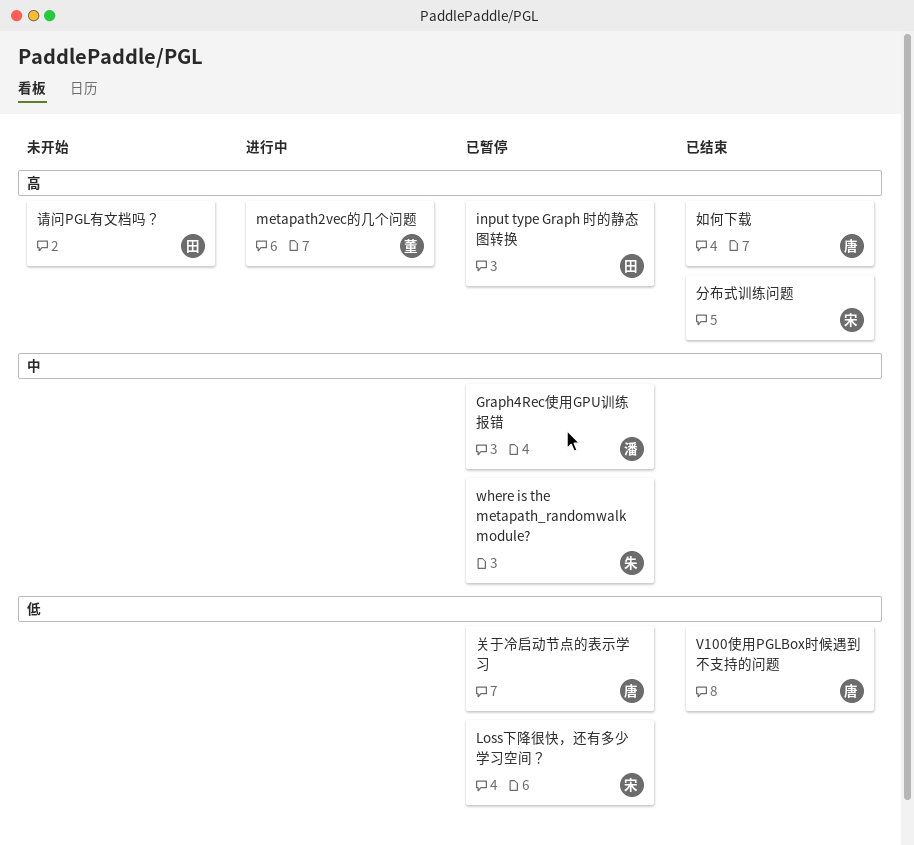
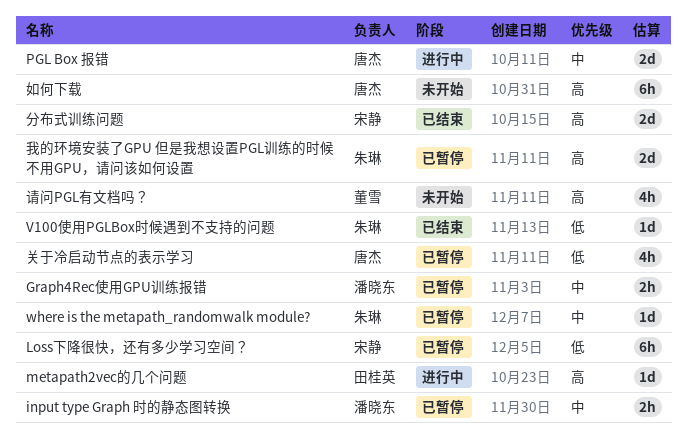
input type Graph 时的静态图转换, owner: 田桂英 -> 潘晓东
input type Graph 时的静态图转换, priority: 高 -> 中
metapath2vec的几个问题, owner: 董雪 -> 田桂英
PGL Box 报错: none -> present
V100使用PGLBox时候遇到不支持的问题, owner: 唐杰 -> 朱琳
如何下载, status: 已结束 -> 未开始
我的环境安装了GPU 但是我想设置PGL训练的时候不用GPU，请问该如何设置: none -> present
请问PGL有文档吗？, owner: 田桂英 -> 董雪

